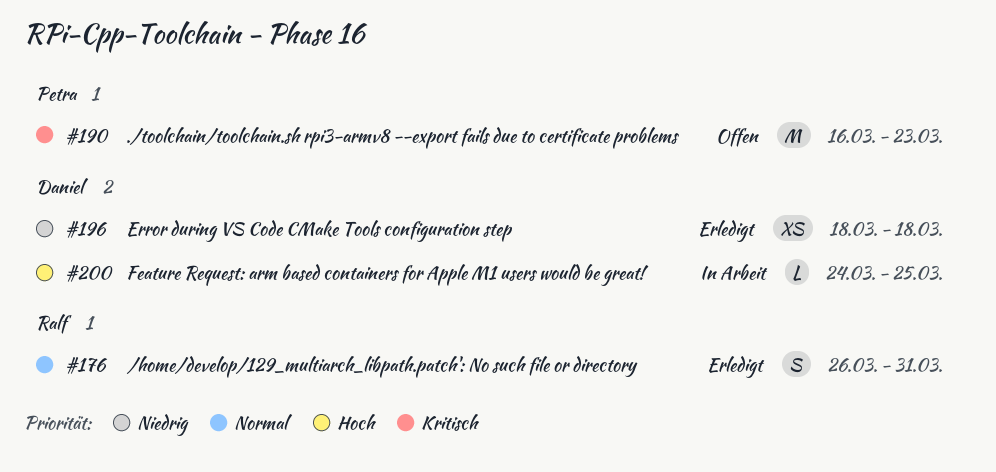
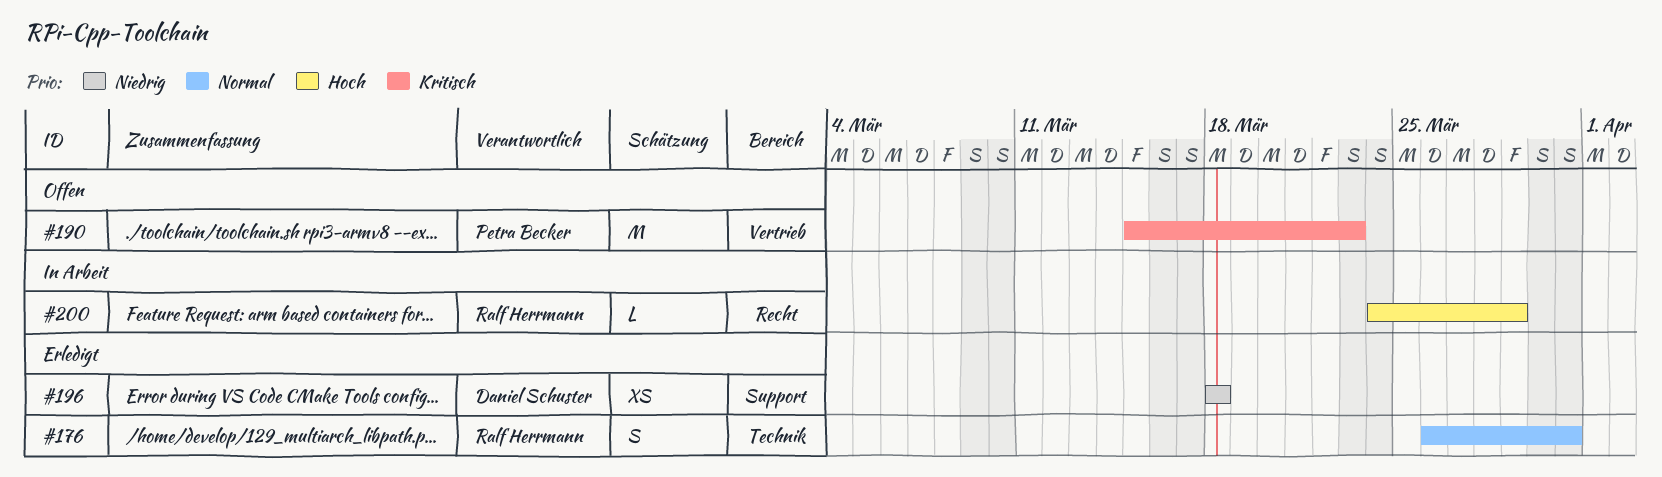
#190, start: Mar 16 -> Mar 15
#200, owner: Daniel Schuster -> Ralf Herrmann
#200, due: Mar 25 -> Mar 29

